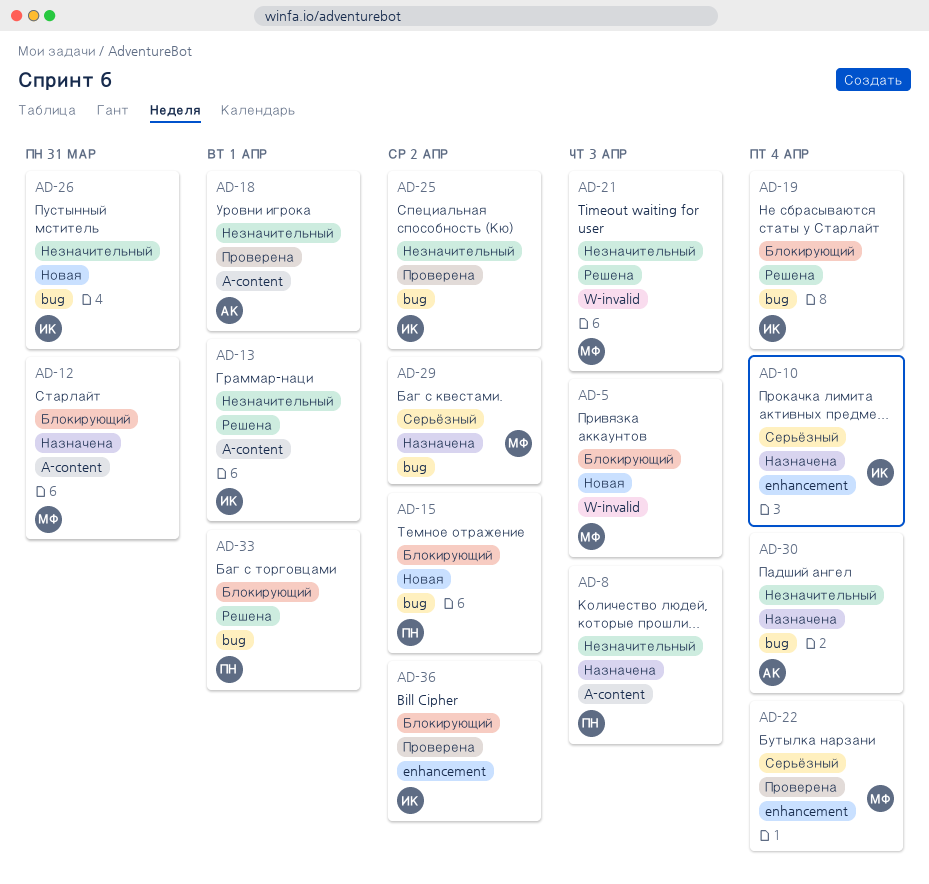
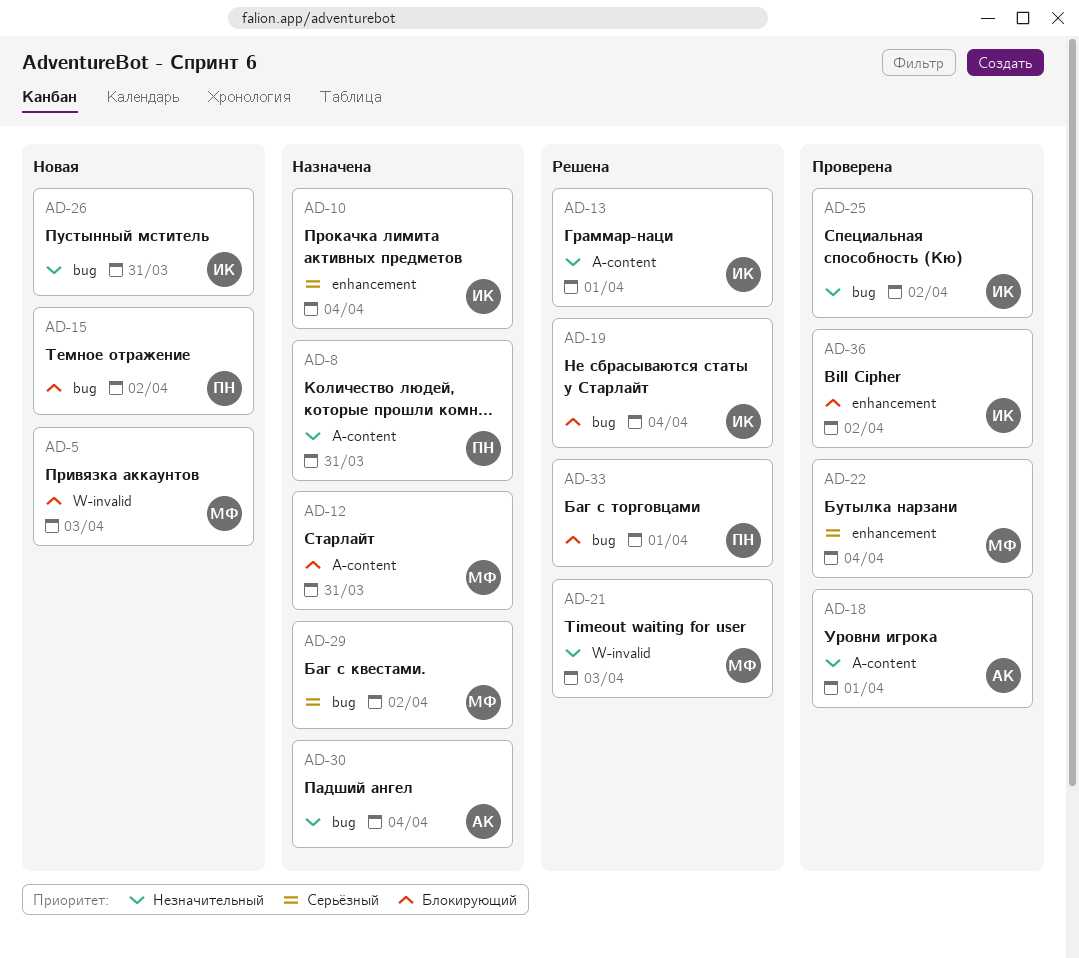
AD-8, due: Apr 3 -> Mar 31

